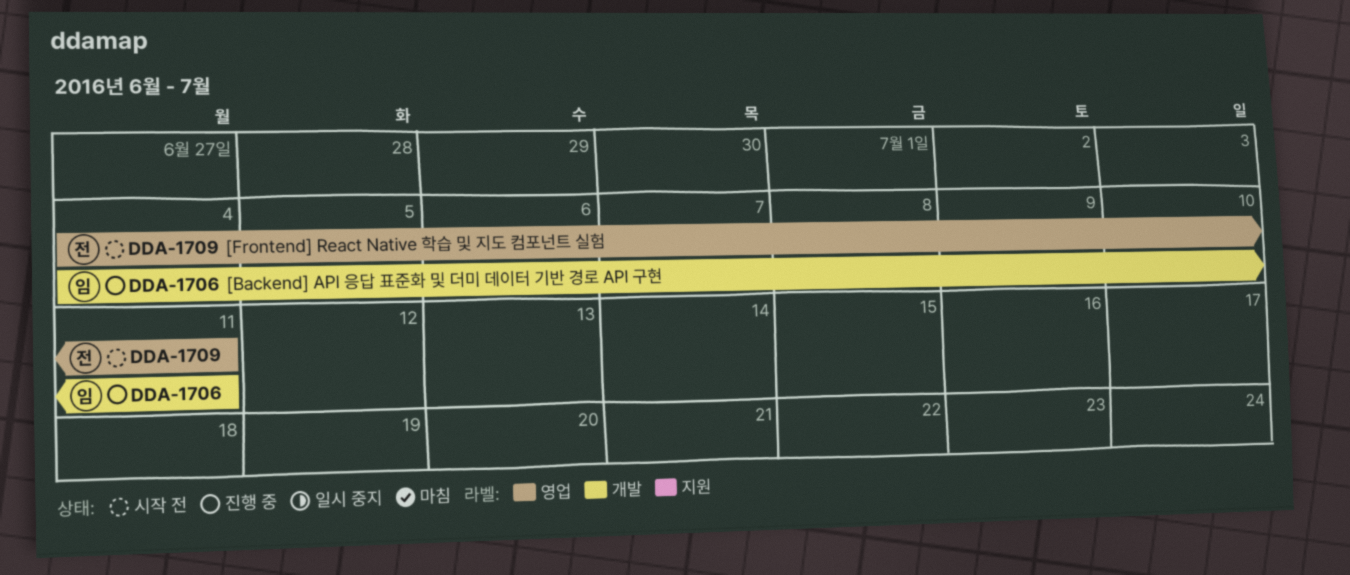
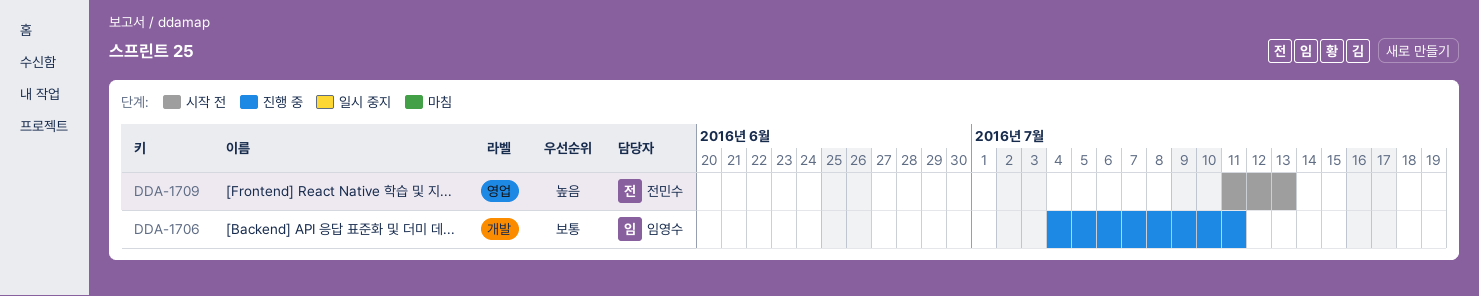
DDA-1709, start: Jul 4 -> Jul 11
DDA-1709, due: Jul 11 -> Jul 13

